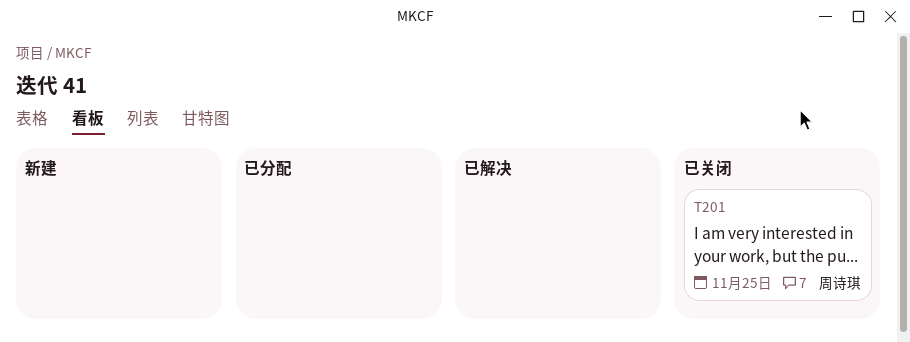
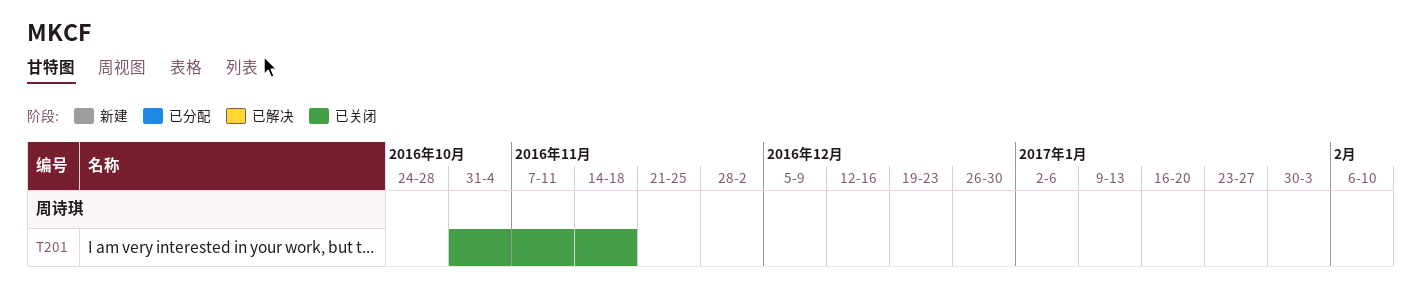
T201, due: Nov 25 -> Nov 18

